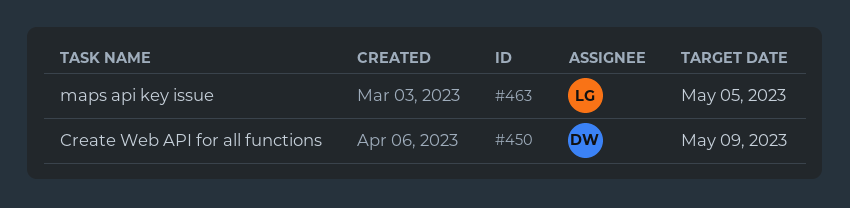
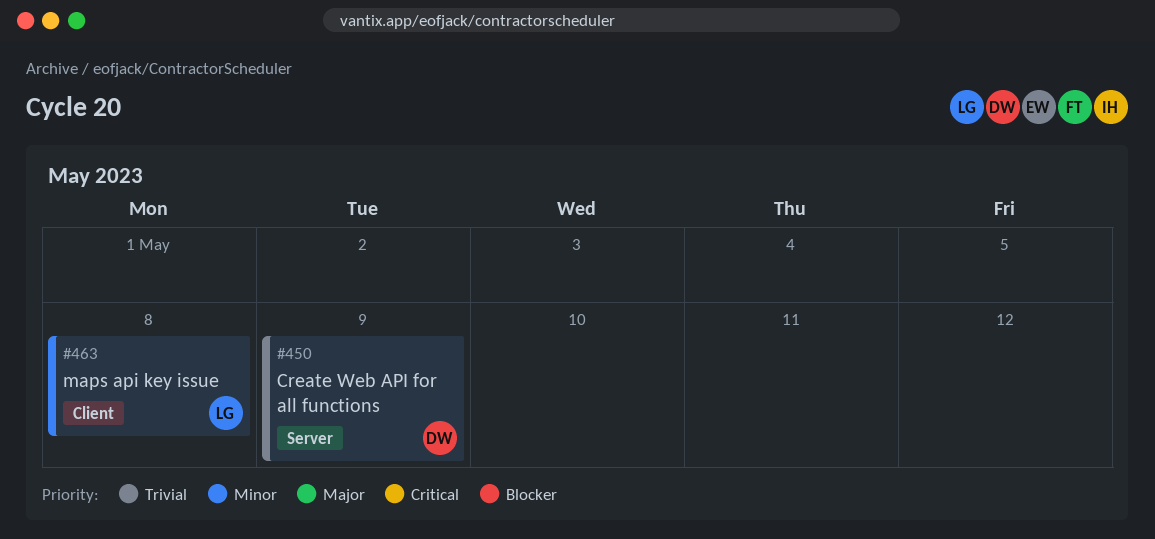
#463, due: May 5 -> May 8

